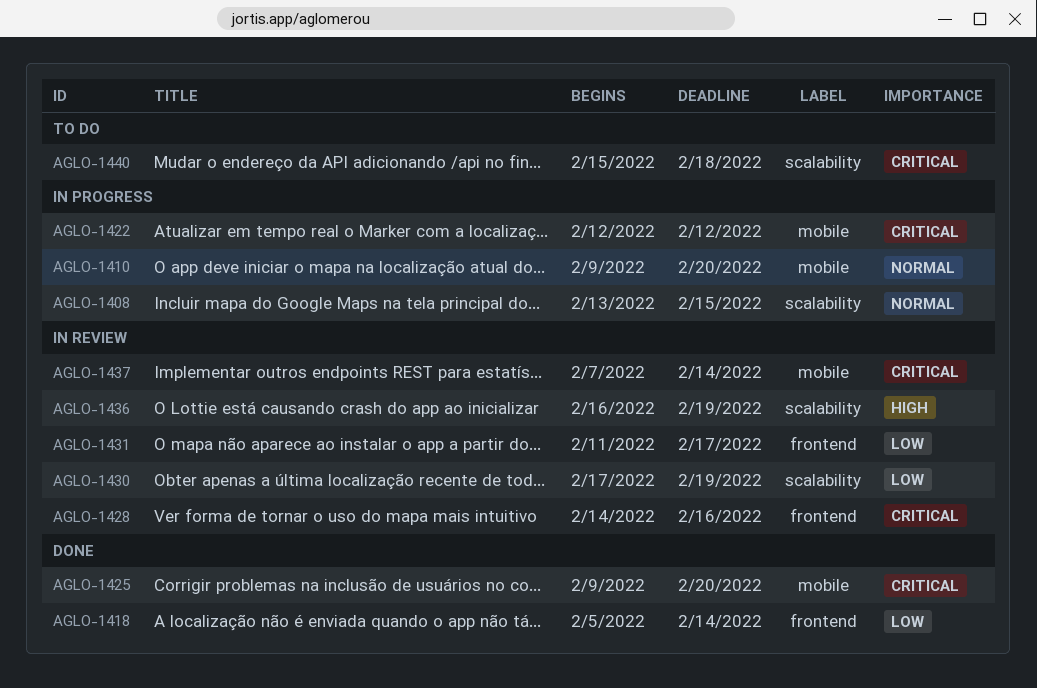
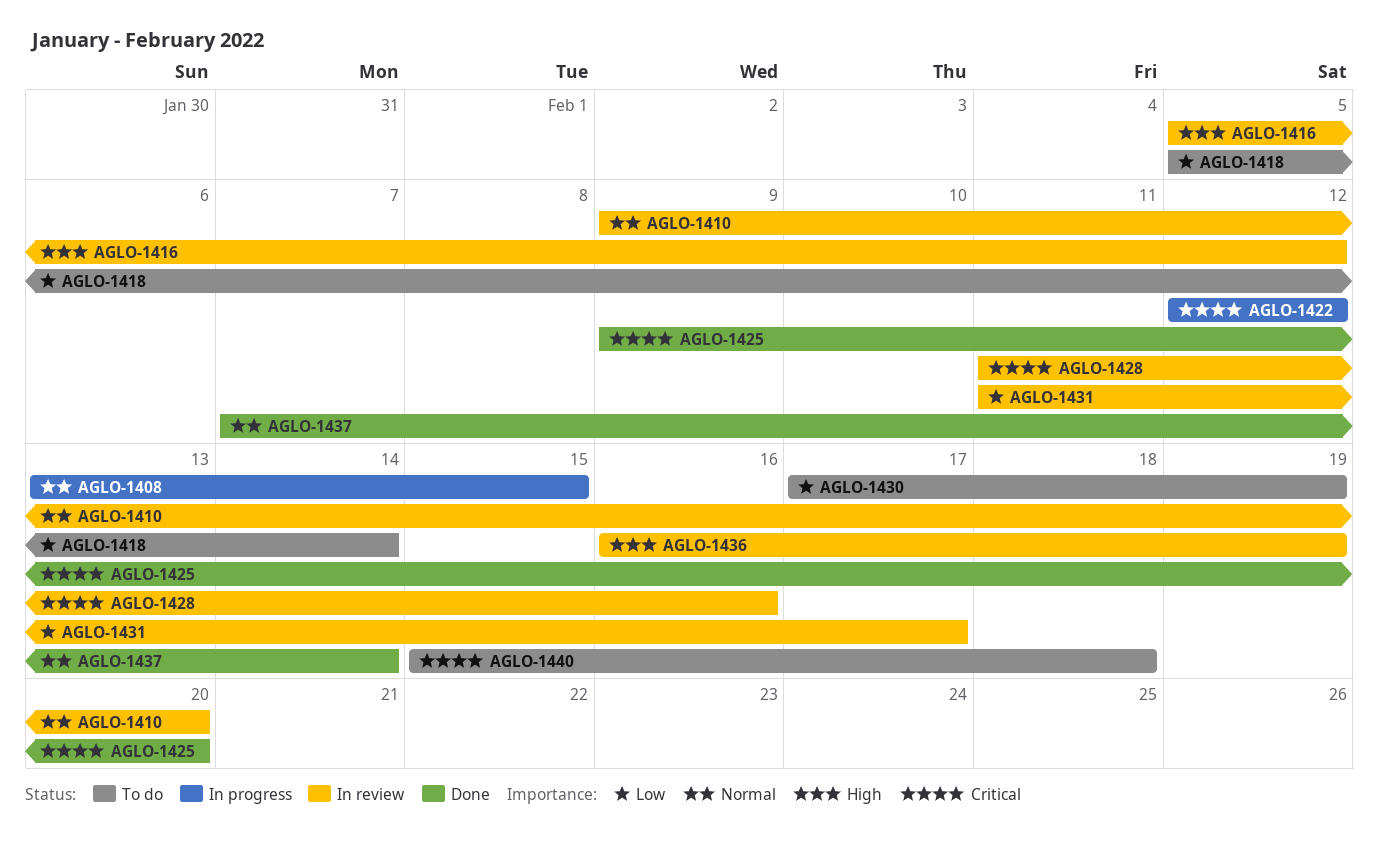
AGLO-1410, status: In progress -> In review
AGLO-1416: none -> present
AGLO-1418, status: Done -> To do
AGLO-1428, start: Feb 14 -> Feb 11
AGLO-1430, status: In review -> To do
AGLO-1437, status: In review -> Done
AGLO-1437, priority: Critical -> Normal

